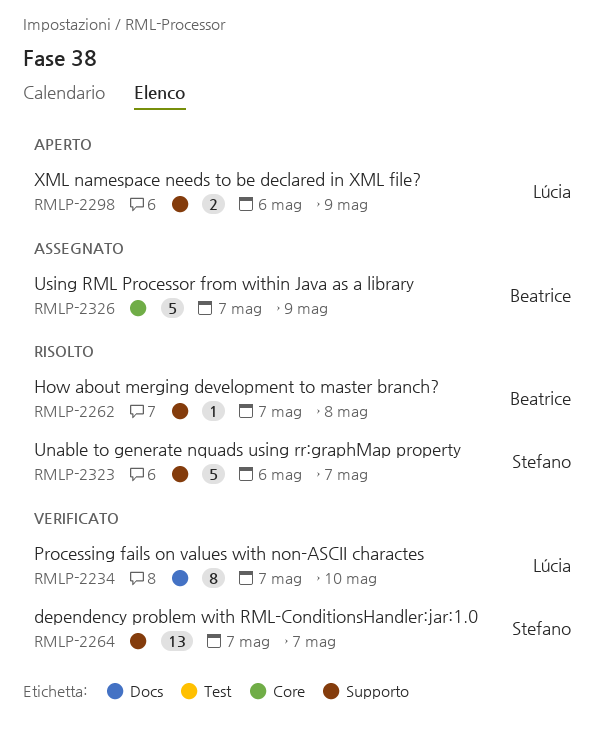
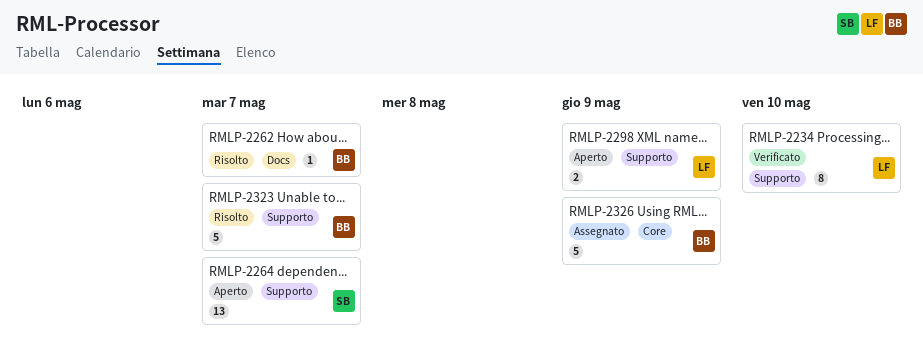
RMLP-2234, label: Docs -> Supporto
RMLP-2262, label: Supporto -> Docs
RMLP-2262, due: May 8 -> May 7
RMLP-2264, status: Verificato -> Aperto
RMLP-2323, owner: Stefano -> Beatrice

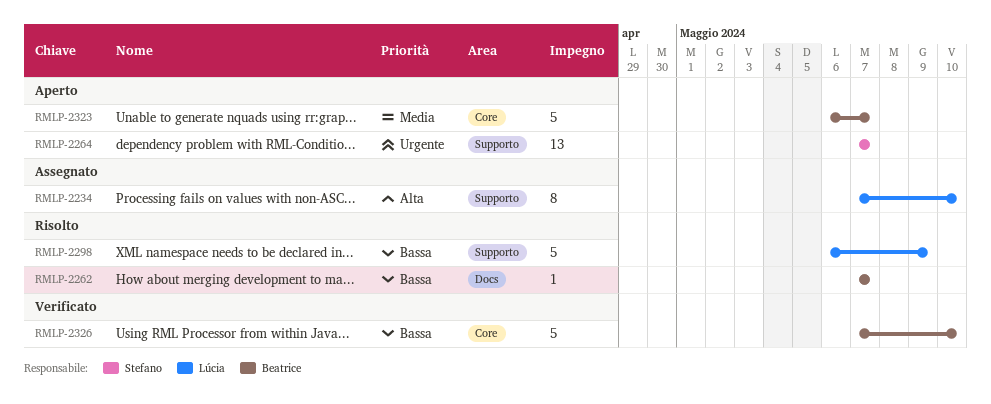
RMLP-2234, status: Verificato -> Assegnato
RMLP-2298, status: Aperto -> Risolto
RMLP-2298, estimate: 2 -> 5
RMLP-2323, status: Risolto -> Aperto
RMLP-2323, label: Supporto -> Core
RMLP-2326, status: Assegnato -> Verificato
RMLP-2326, due: May 9 -> May 10

